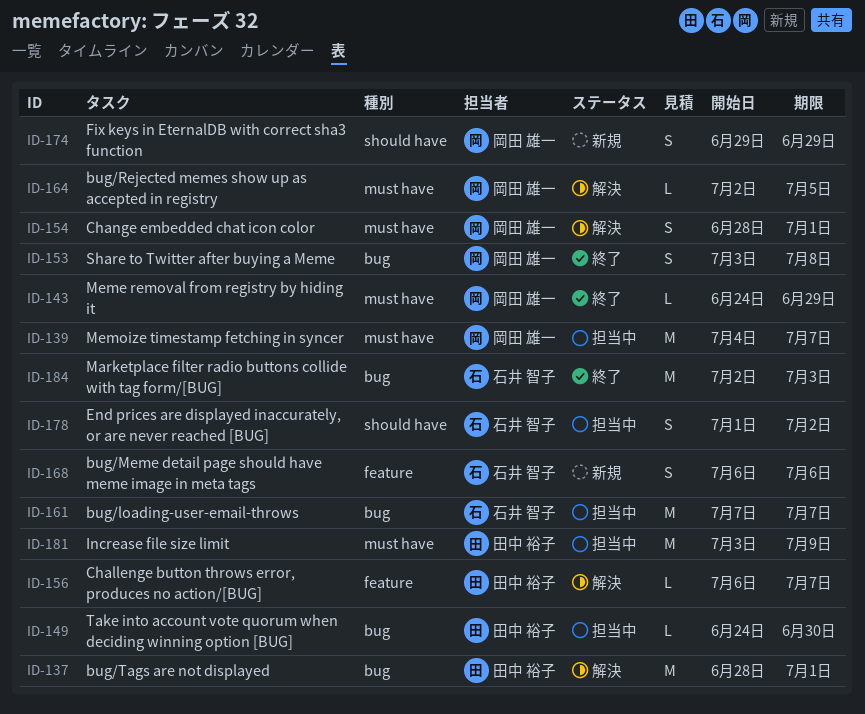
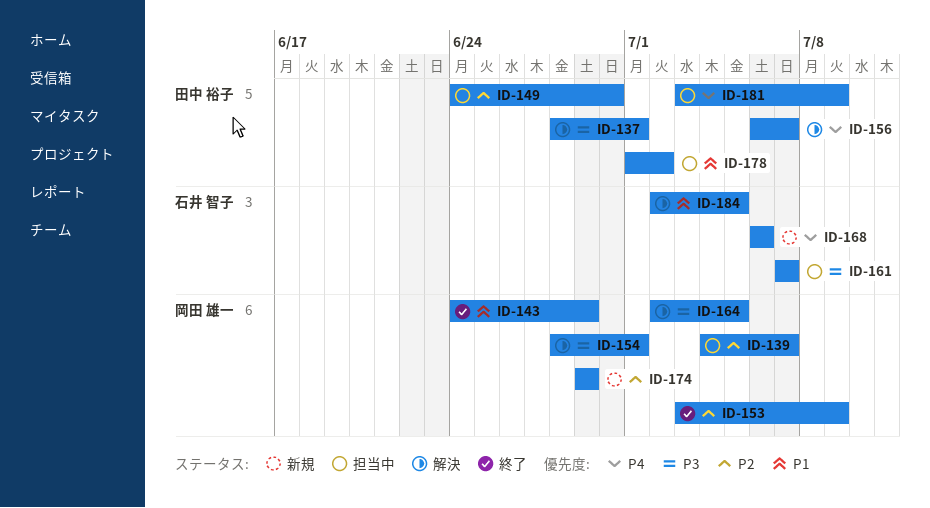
ID-153, due: Jul 8 -> Jul 9
ID-178, owner: 石井 智子 -> 田中 裕子
ID-184, status: 終了 -> 解決
ID-184, due: Jul 3 -> Jul 5

